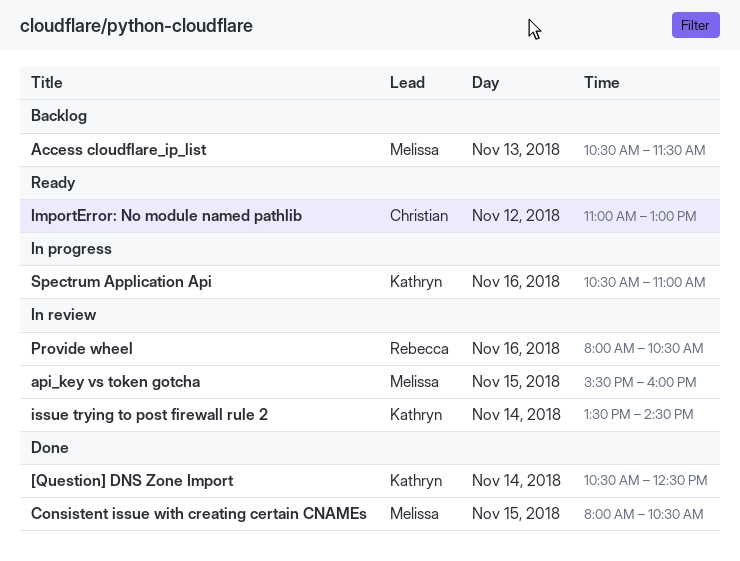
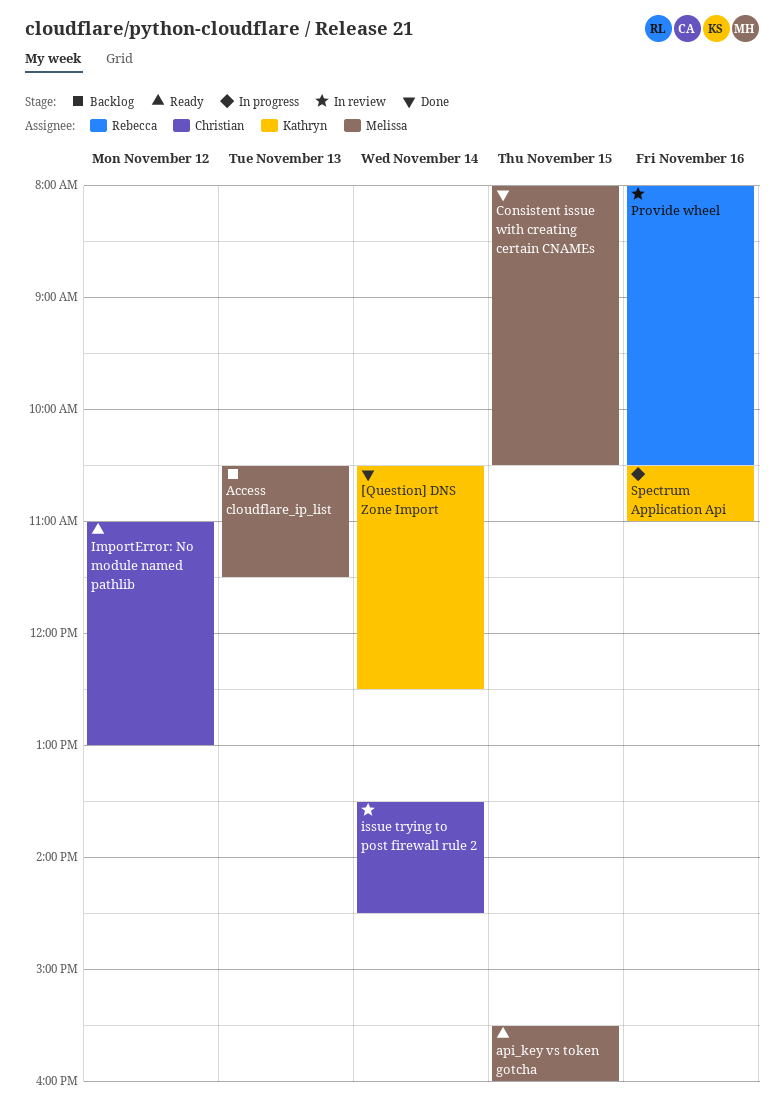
api_key vs token gotcha, status: In review -> Ready
issue trying to post firewall rule 2, owner: Kathryn -> Christian

